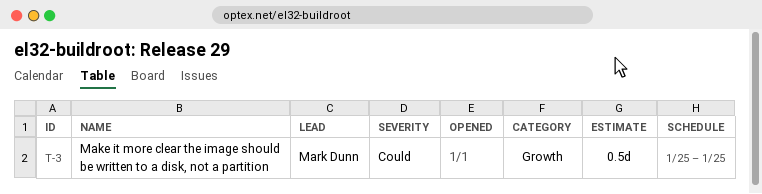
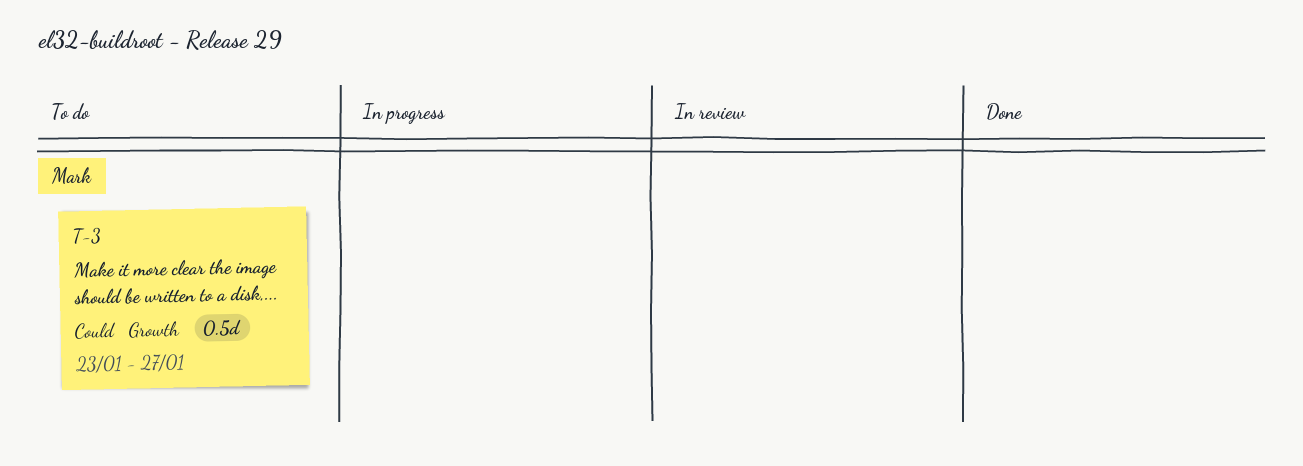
T-3, start: Jan 25 -> Jan 23
T-3, due: Jan 25 -> Jan 27

